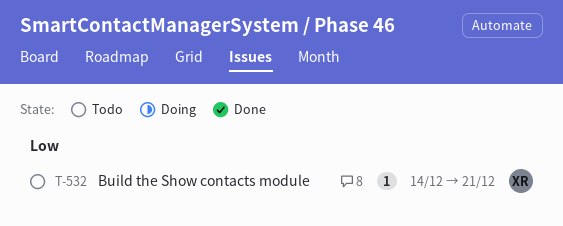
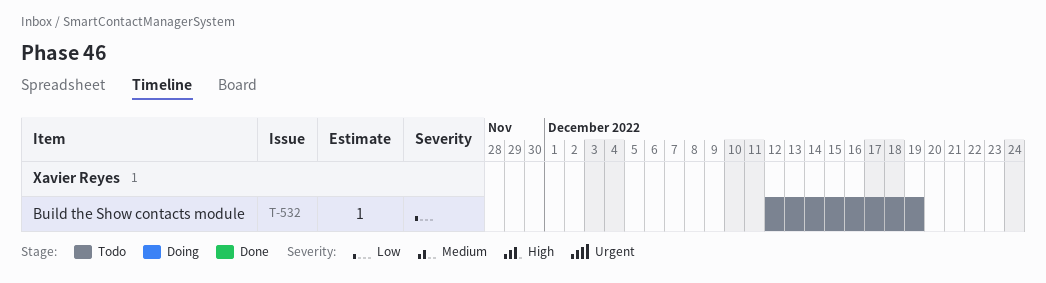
T-532, start: Dec 14 -> Dec 12
T-532, due: Dec 21 -> Dec 19

